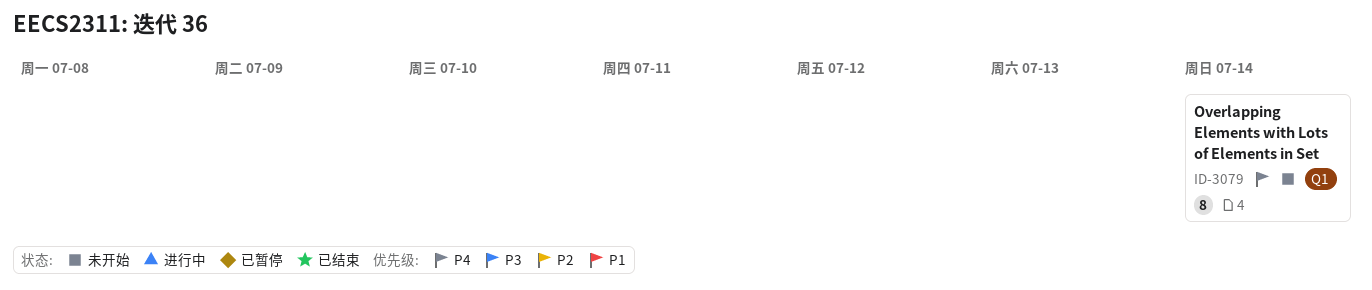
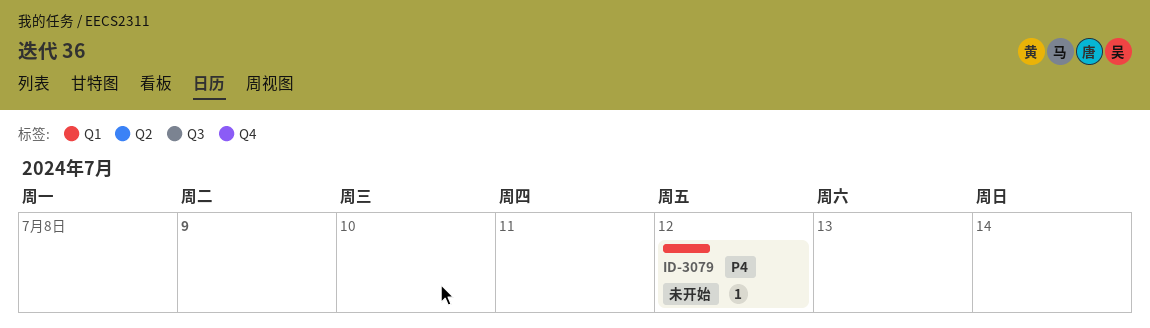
ID-3079, estimate: 8 -> 1
ID-3079, due: Jul 14 -> Jul 12

